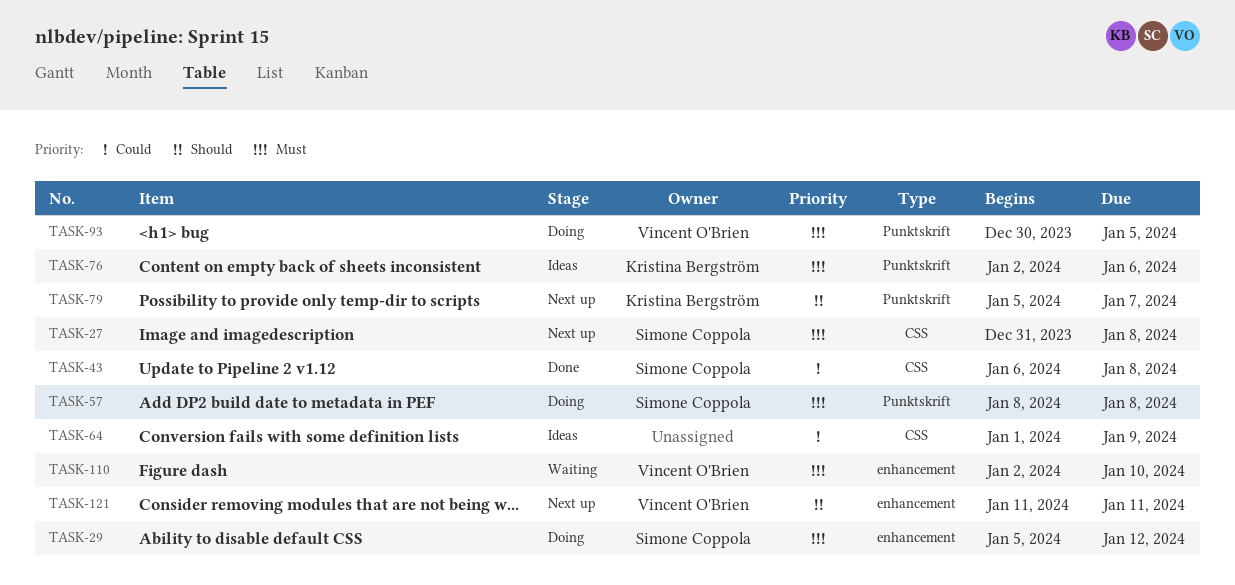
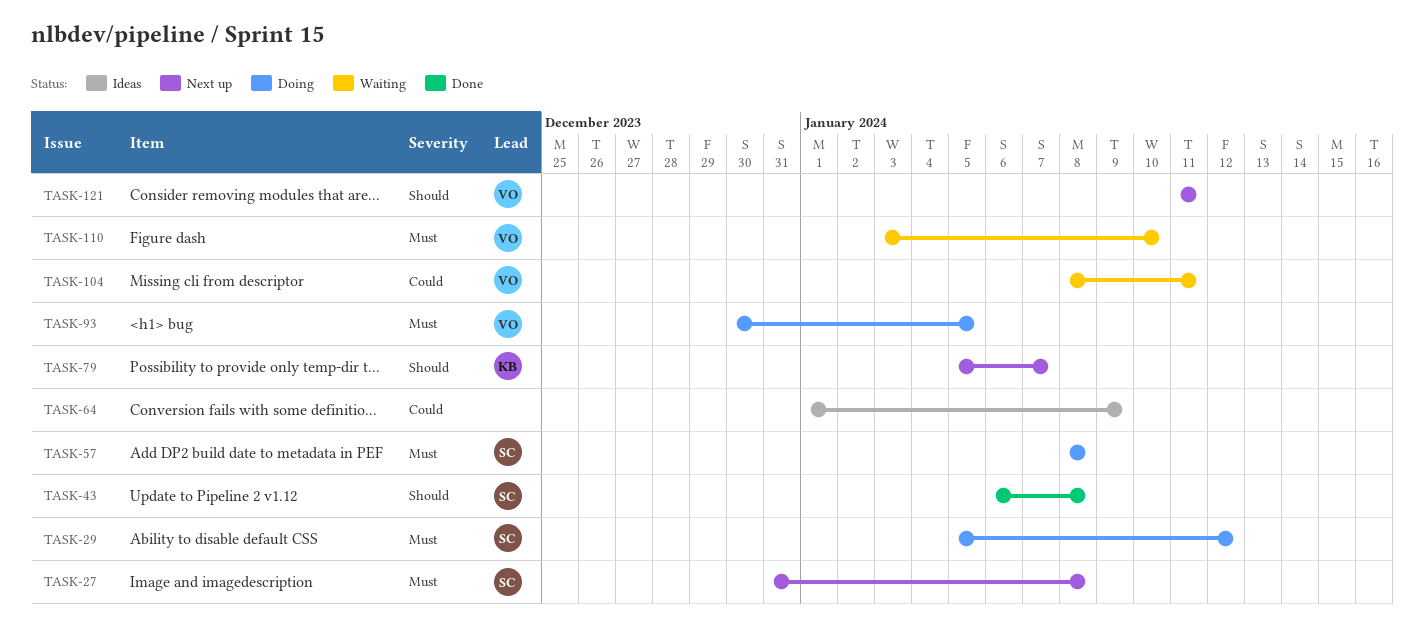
TASK-43, priority: Could -> Should
TASK-76: present -> none
TASK-104: none -> present
TASK-110, start: Jan 2 -> Jan 3

